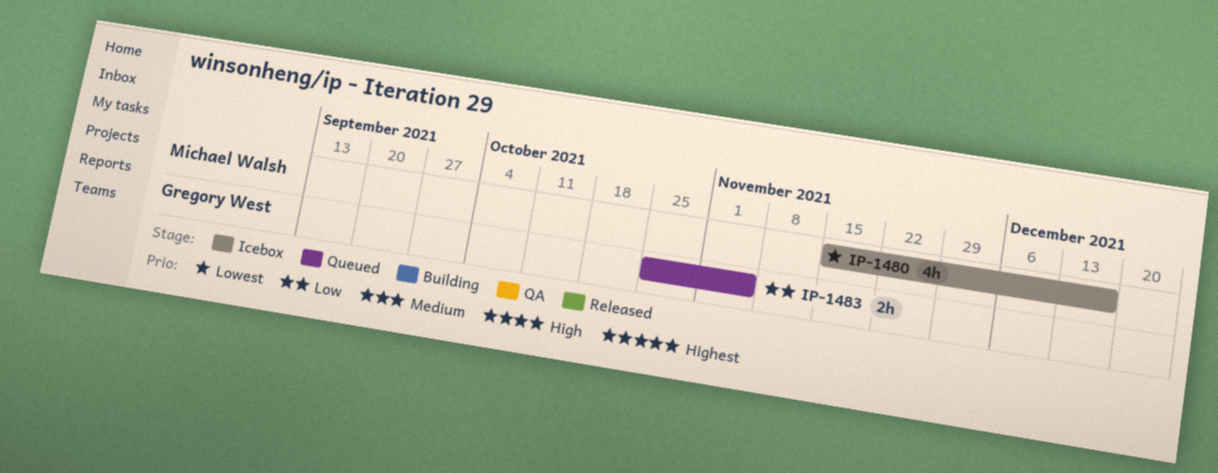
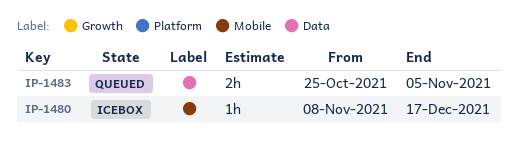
IP-1480, estimate: 4h -> 1h
IP-1480, start: Nov 15 -> Nov 8

